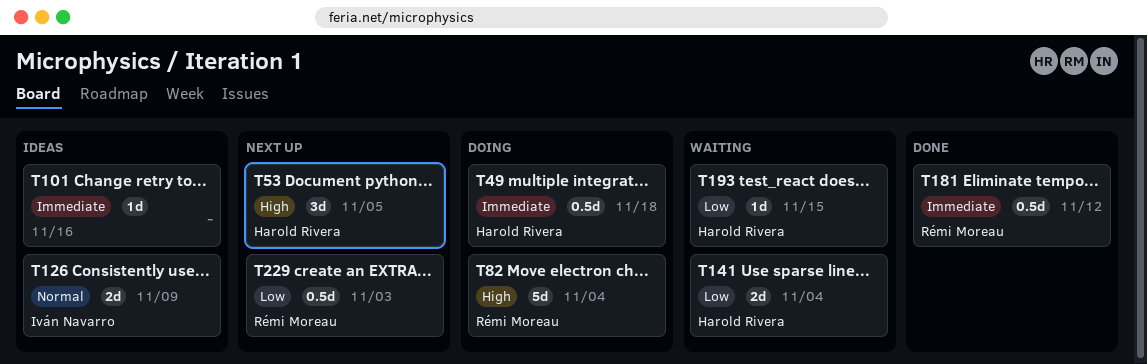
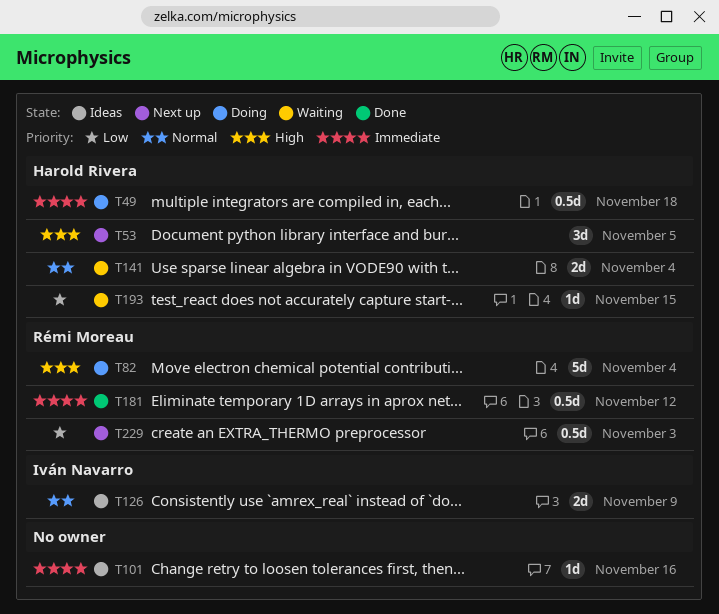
T141, priority: Low -> Normal

